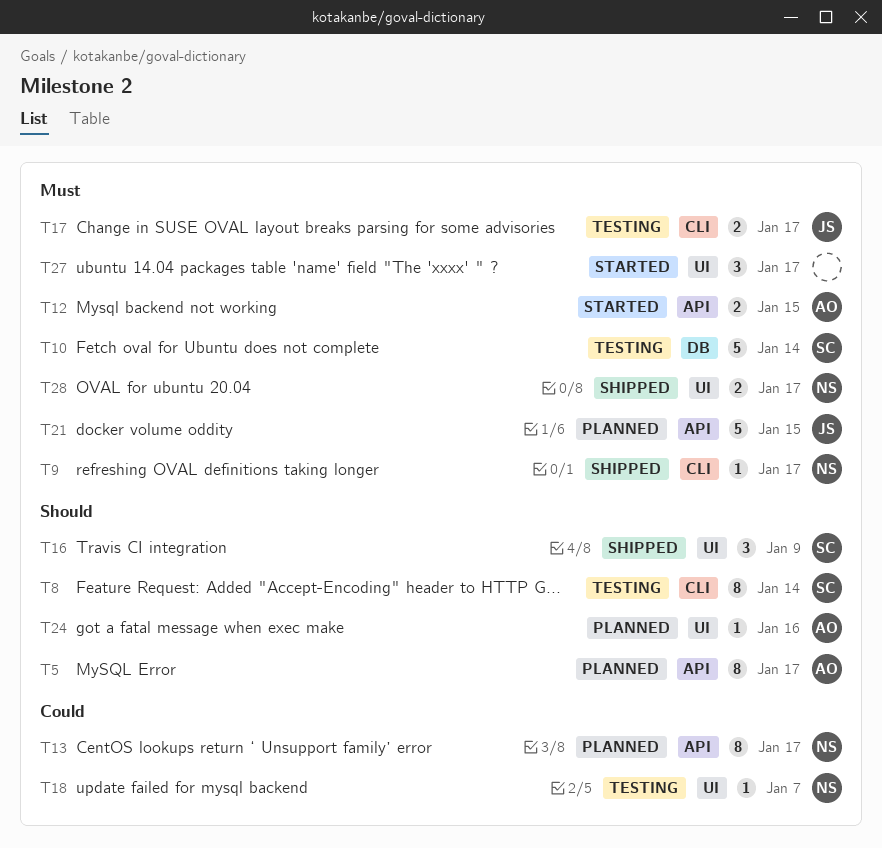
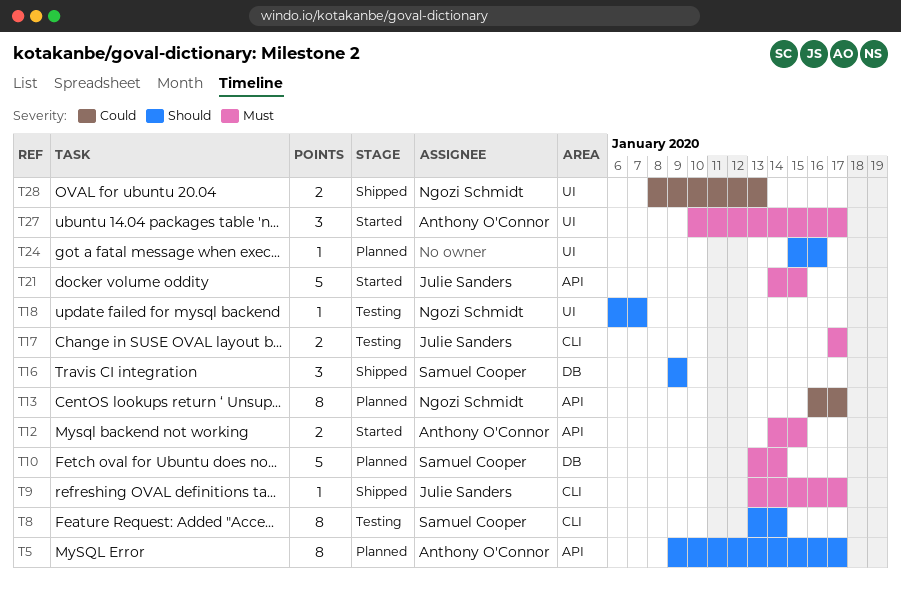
T9, owner: Ngozi Schmidt -> Julie Sanders
T10, status: Testing -> Planned
T16, label: UI -> DB
T18, priority: Could -> Should
T21, status: Planned -> Started
T24, owner: Anthony O'Connor -> none
T27, owner: none -> Anthony O'Connor
T28, priority: Must -> Could
T28, due: Jan 17 -> Jan 13

